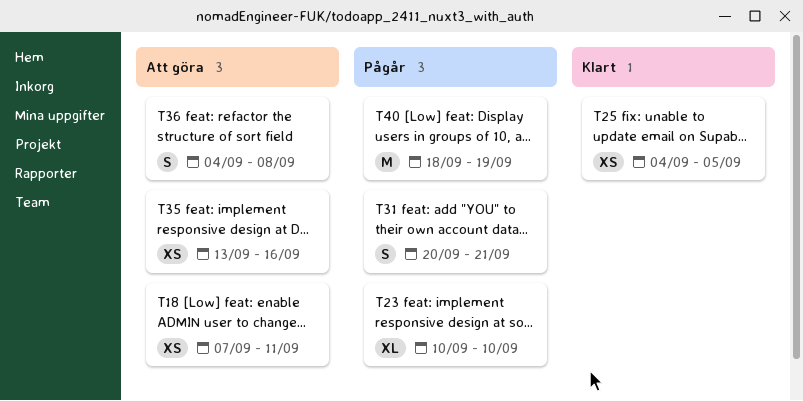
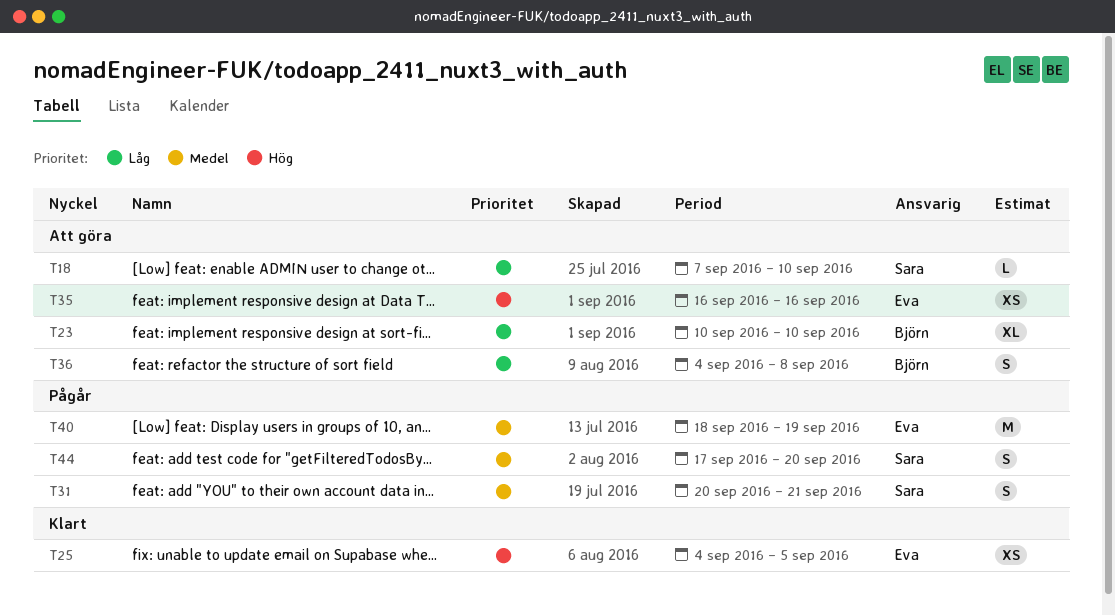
T18, estimate: XS -> L
T18, due: Sep 11 -> Sep 10
T23, status: Pågår -> Att göra
T35, start: Sep 13 -> Sep 16
T44: none -> present

